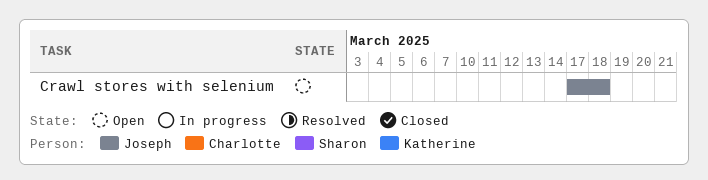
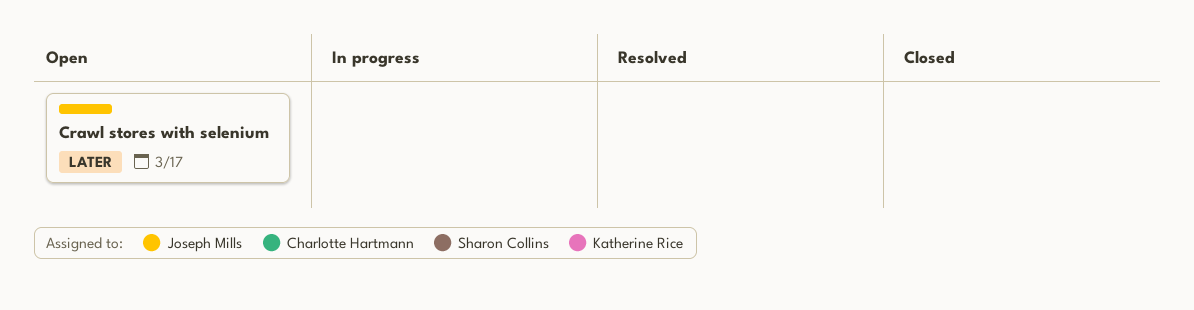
Crawl stores with selenium, due: Mar 18 -> Mar 17

